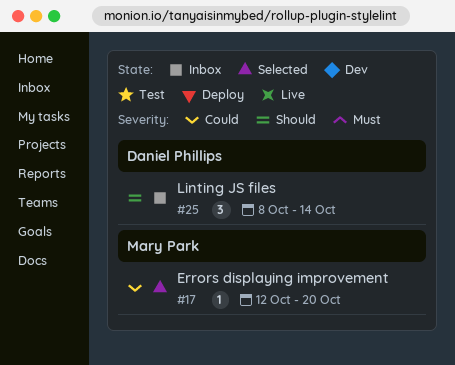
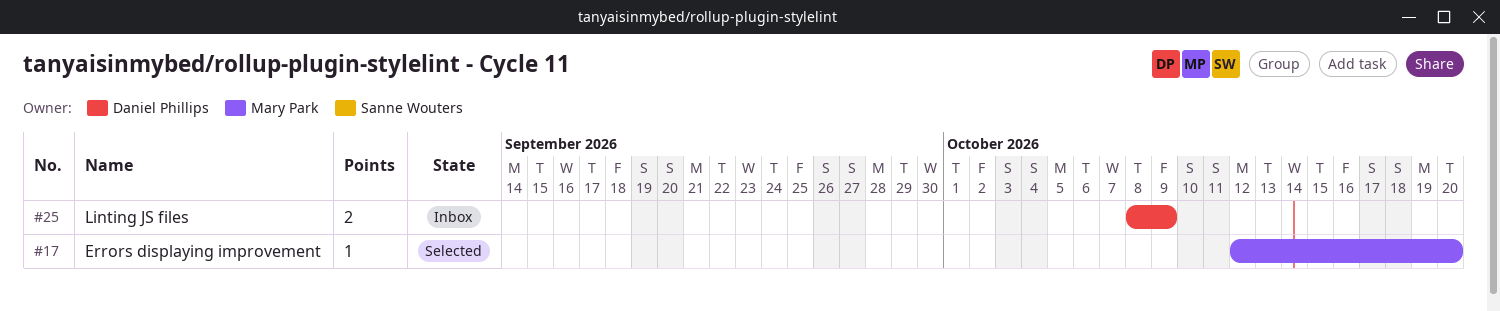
#25, estimate: 3 -> 2
#25, due: Oct 14 -> Oct 9

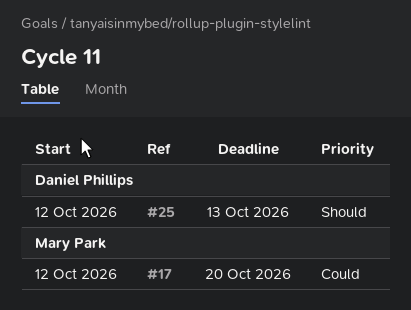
#25, start: Oct 8 -> Oct 12
#25, due: Oct 9 -> Oct 13

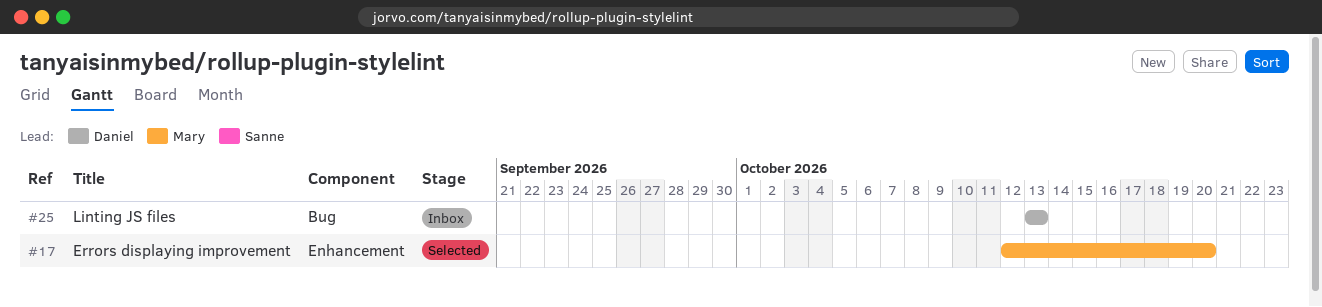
#25, start: Oct 12 -> Oct 13

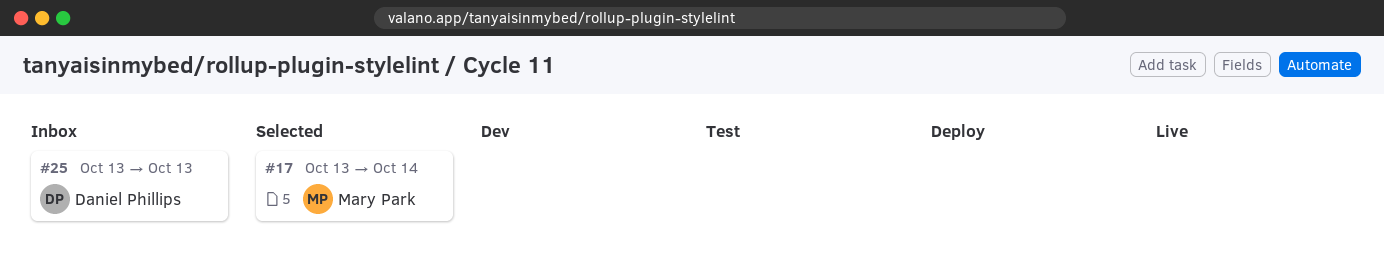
#17, start: Oct 12 -> Oct 13
#17, due: Oct 20 -> Oct 14

